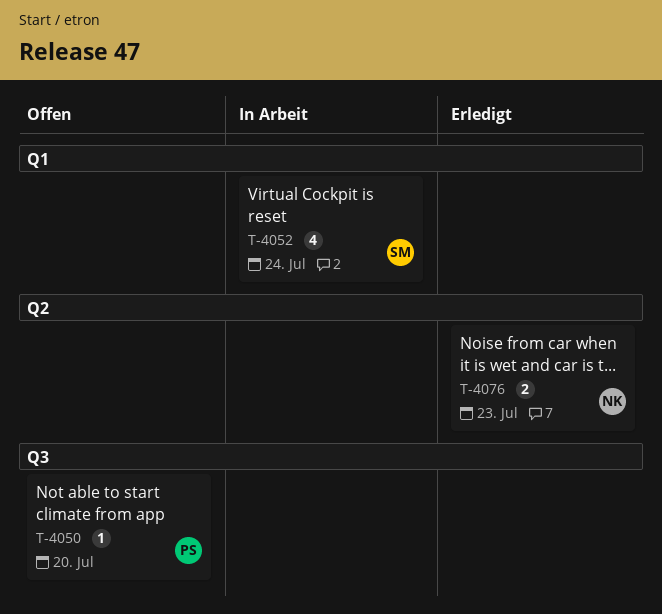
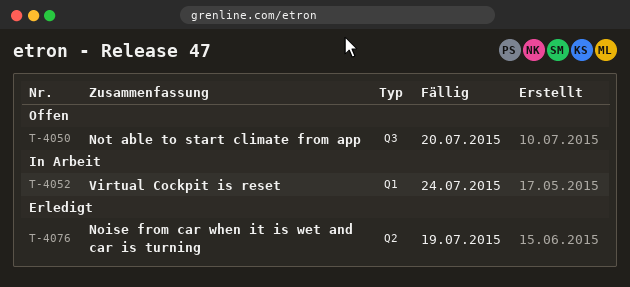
T-4076, due: Jul 23 -> Jul 19

